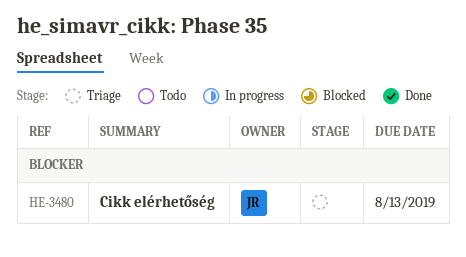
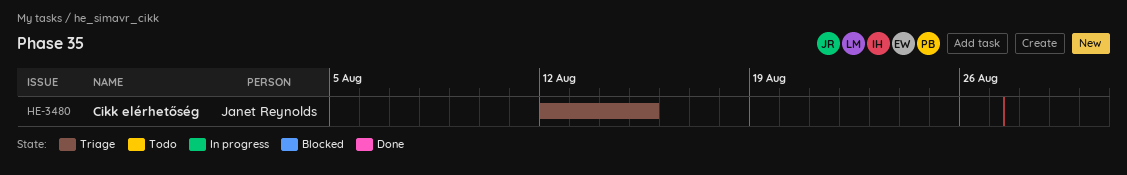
HE-3480, due: Aug 13 -> Aug 15

